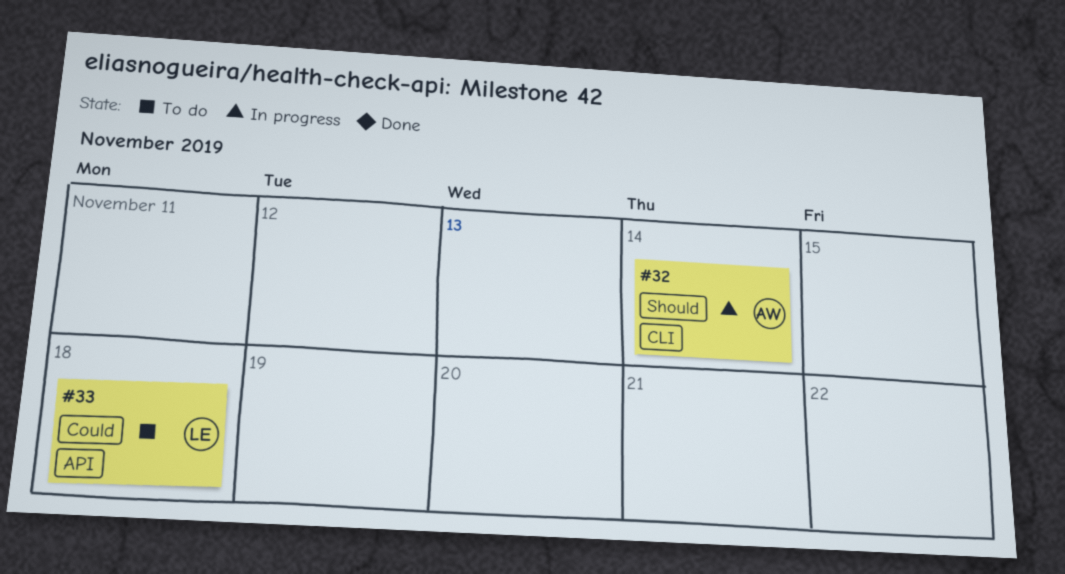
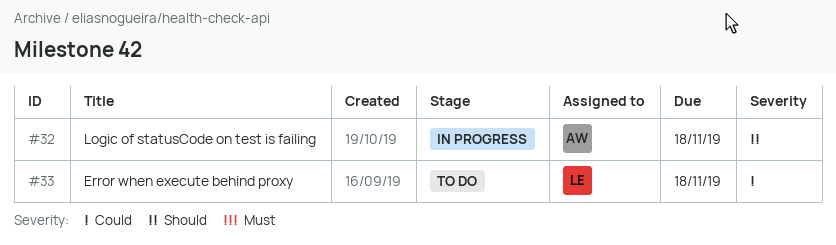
#32, due: Nov 14 -> Nov 18

